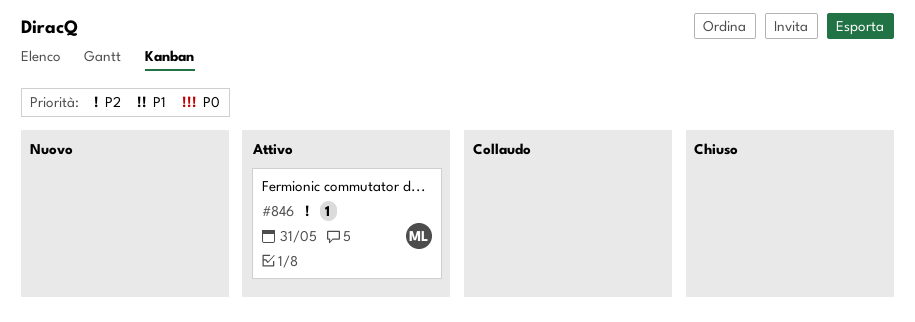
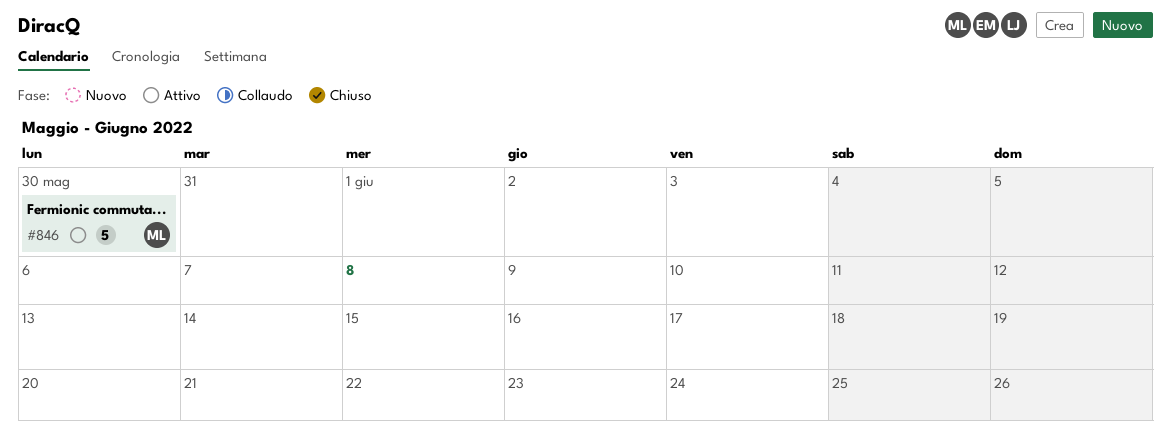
#846, estimate: 1 -> 5
#846, due: May 31 -> May 30

